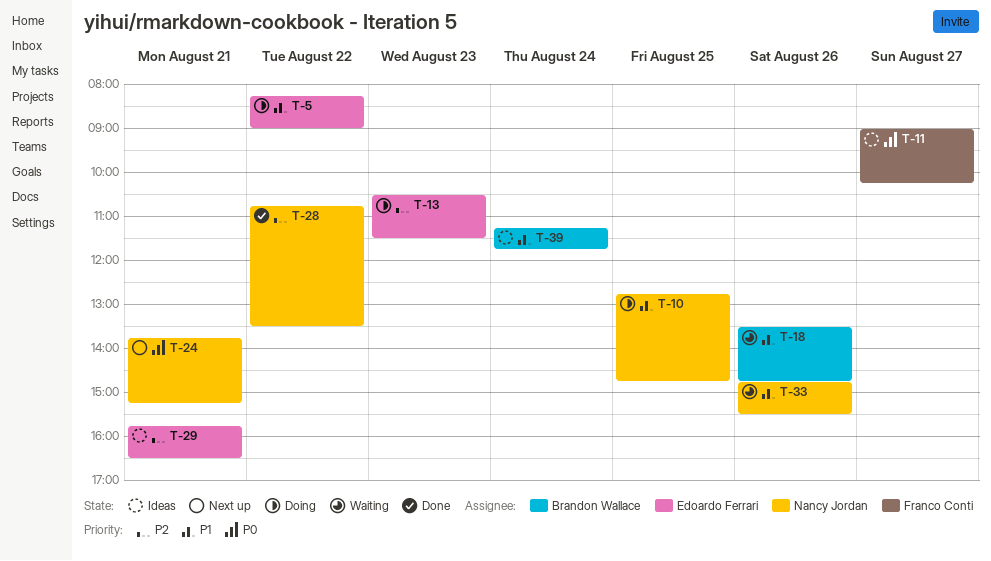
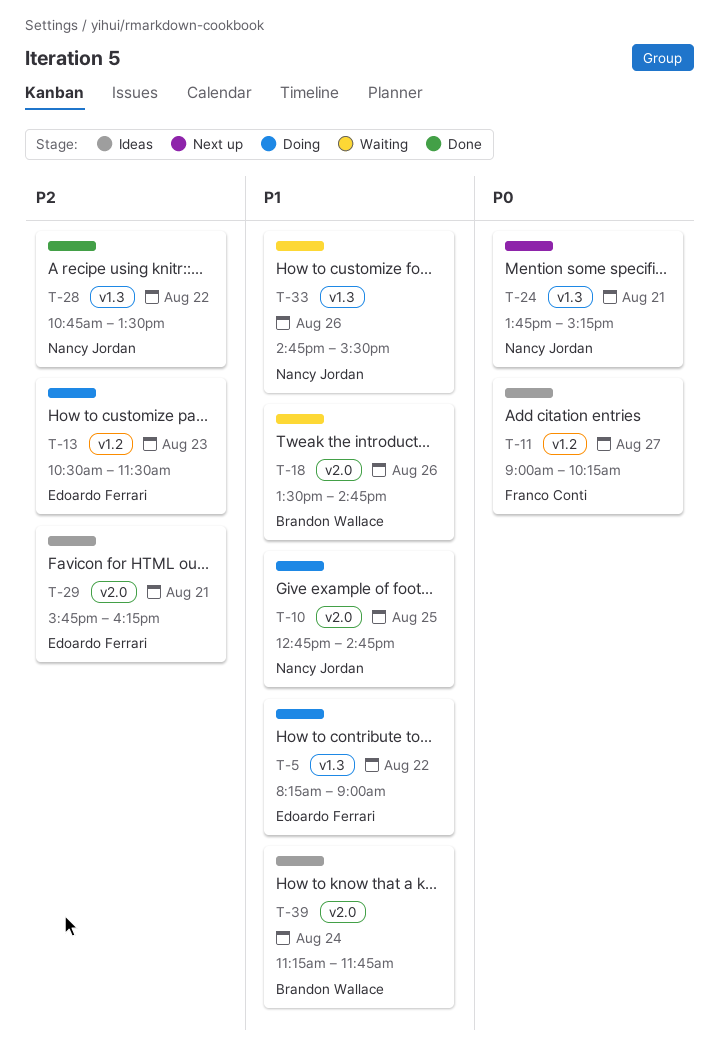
T-29, ends: 16:30 -> 16:15

